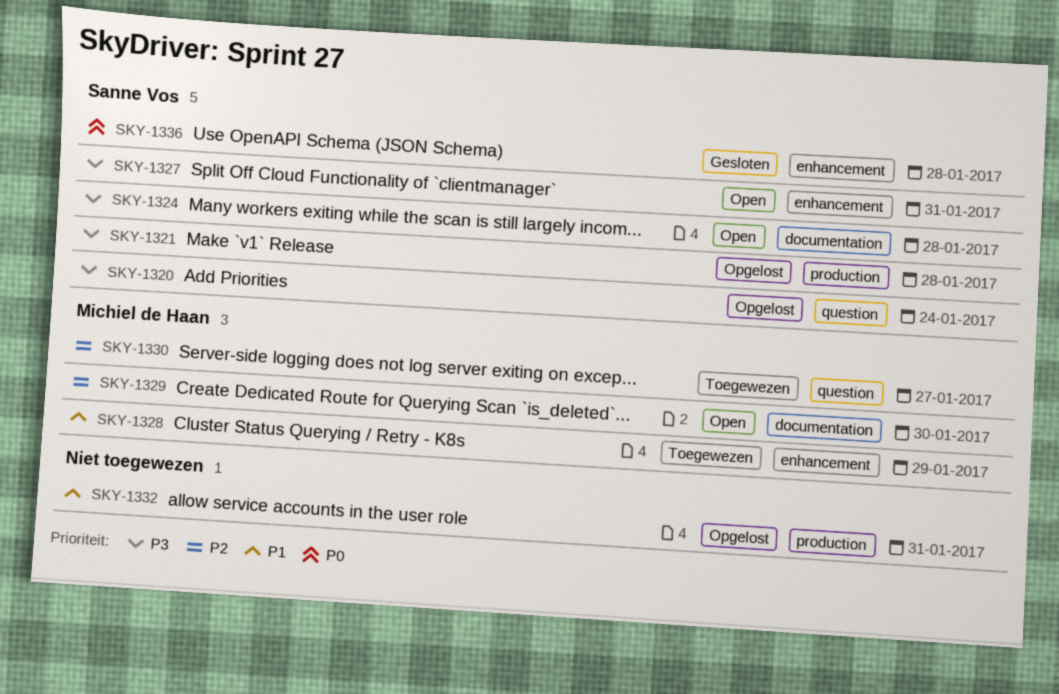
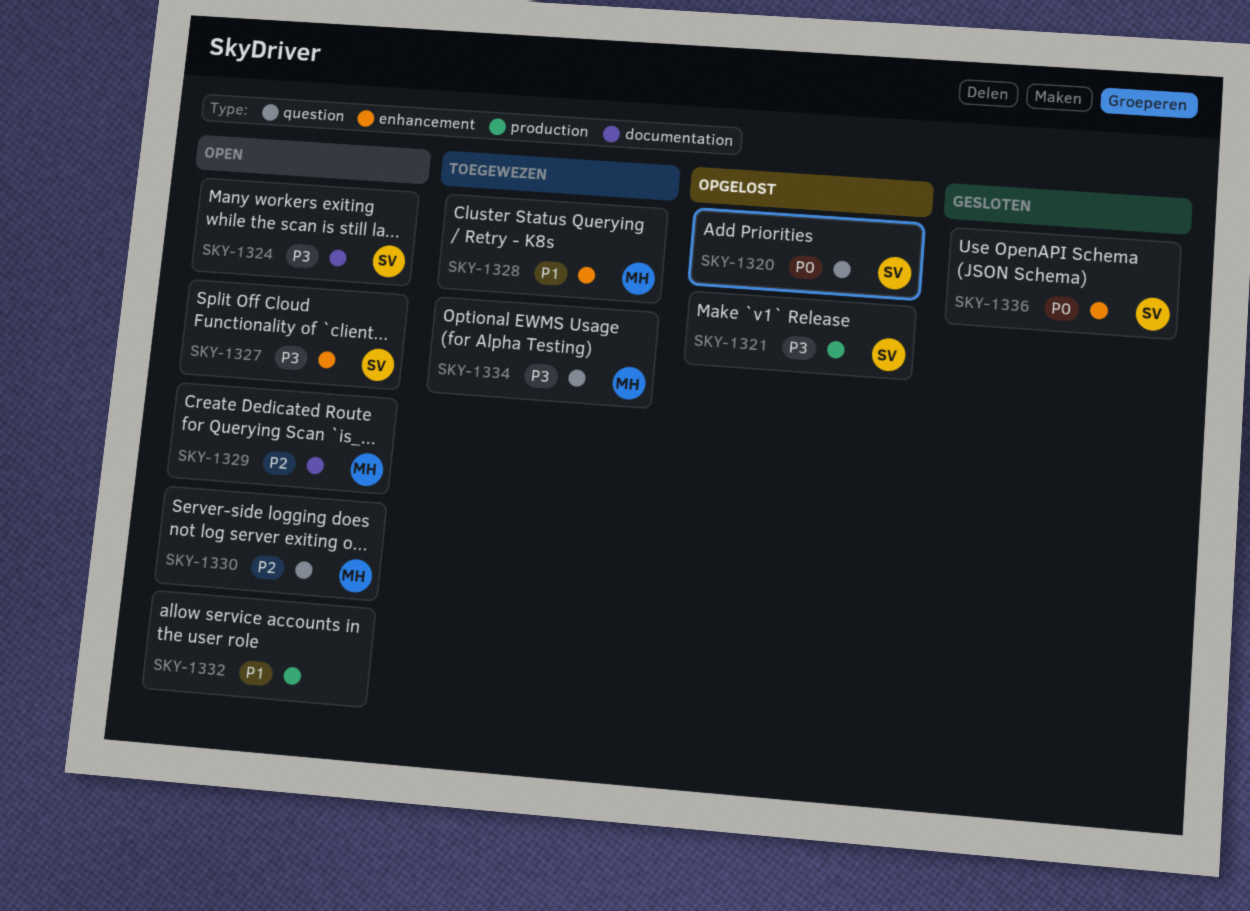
SKY-1320, priority: P3 -> P0
SKY-1330, status: Toegewezen -> Open
SKY-1332, status: Opgelost -> Open
SKY-1334: none -> present

